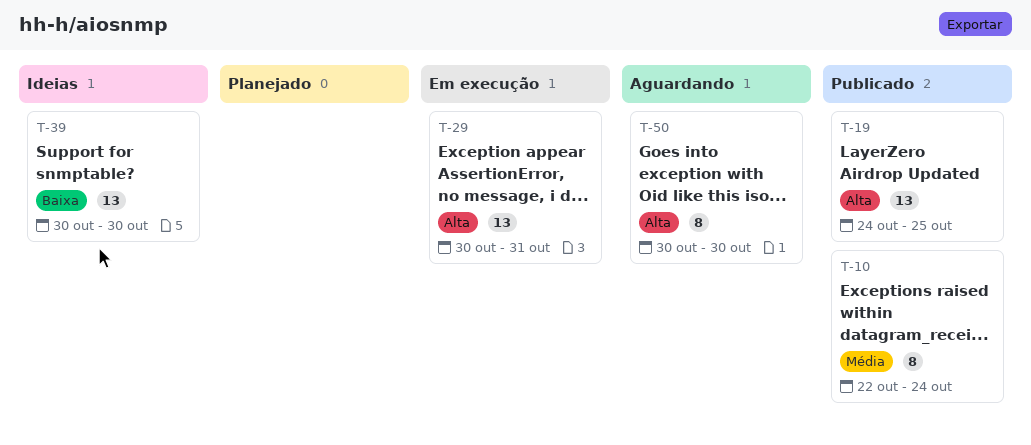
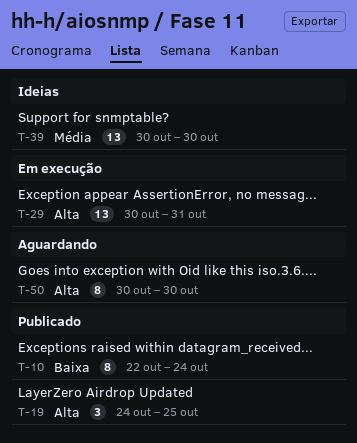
T-10, priority: Média -> Baixa
T-19, estimate: 13 -> 3
T-39, priority: Baixa -> Média

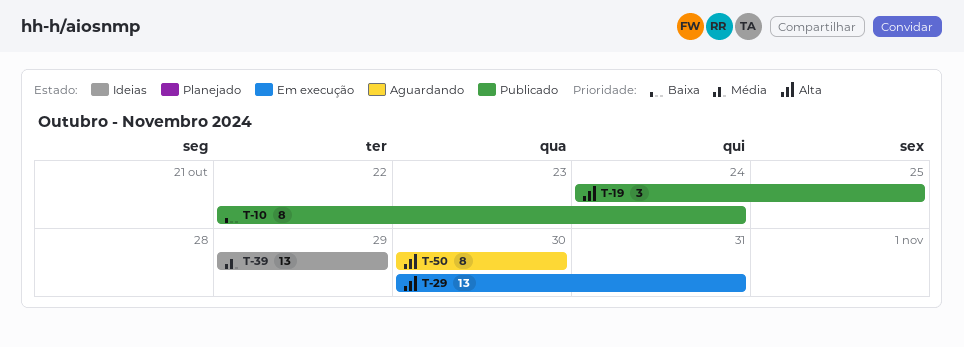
T-39, start: Oct 30 -> Oct 29
T-39, due: Oct 30 -> Oct 29

